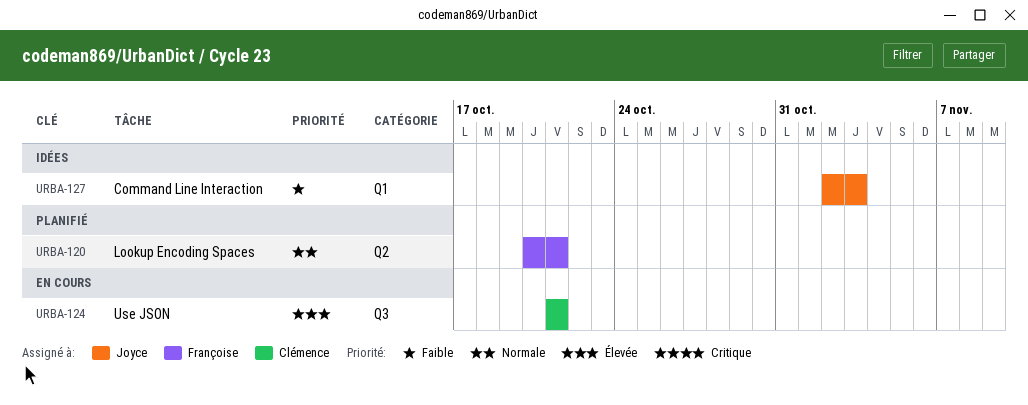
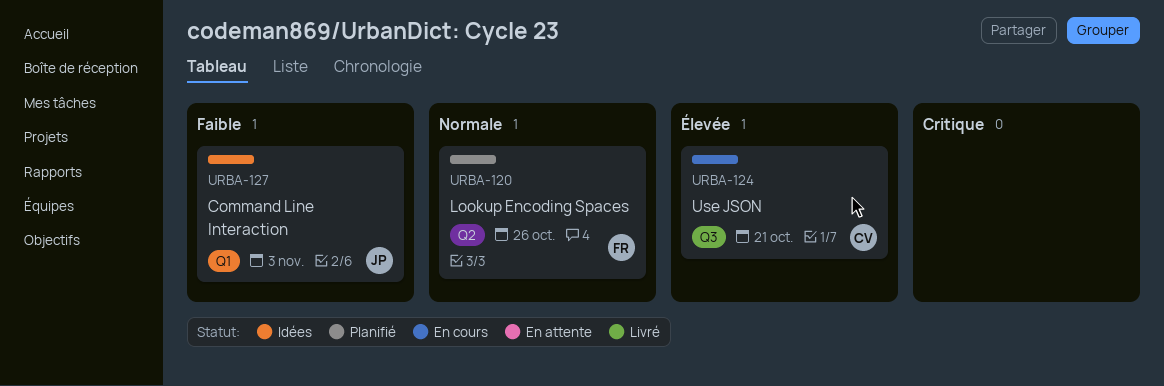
URBA-120, due: Oct 21 -> Oct 26

